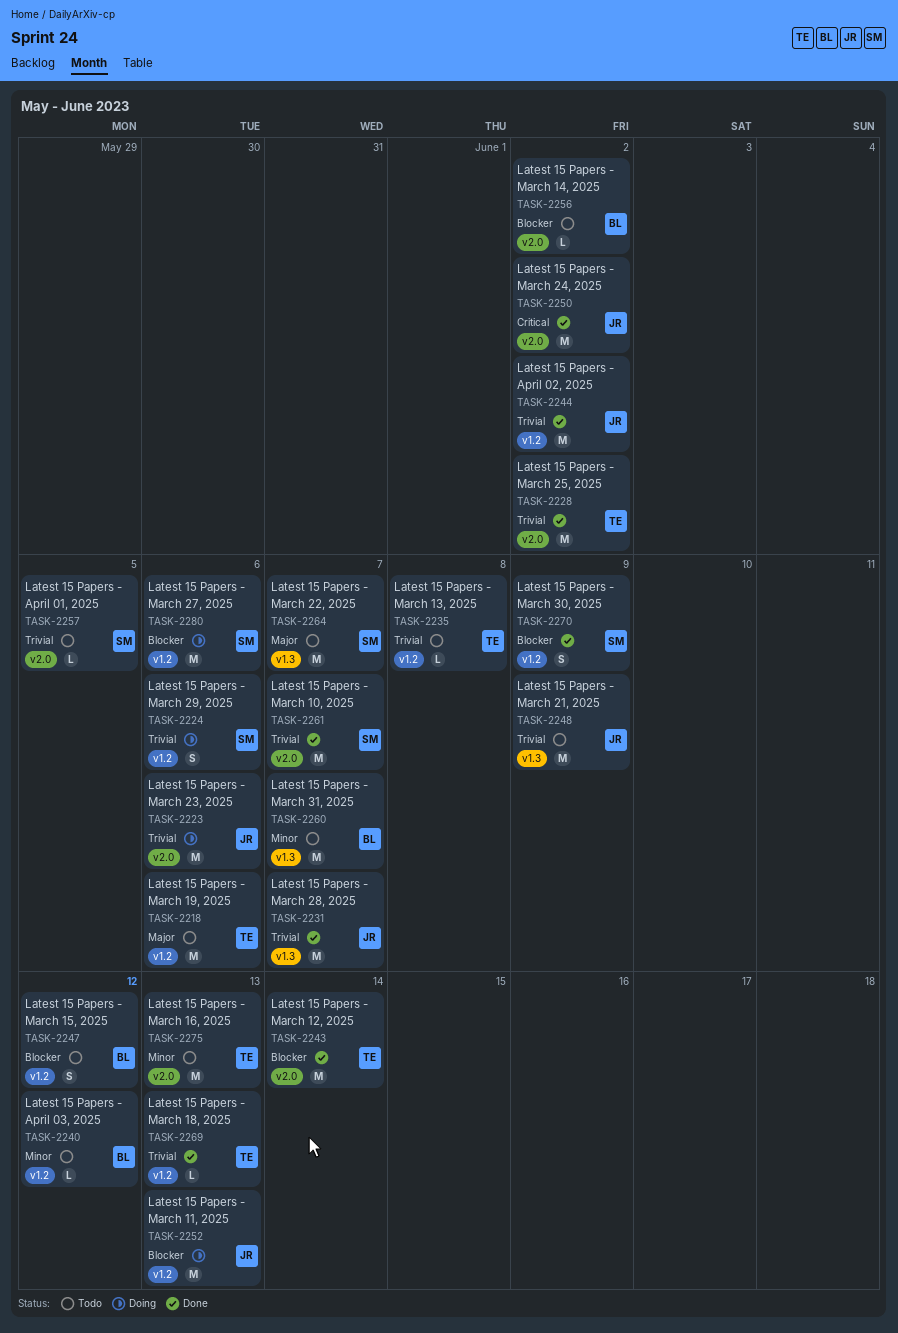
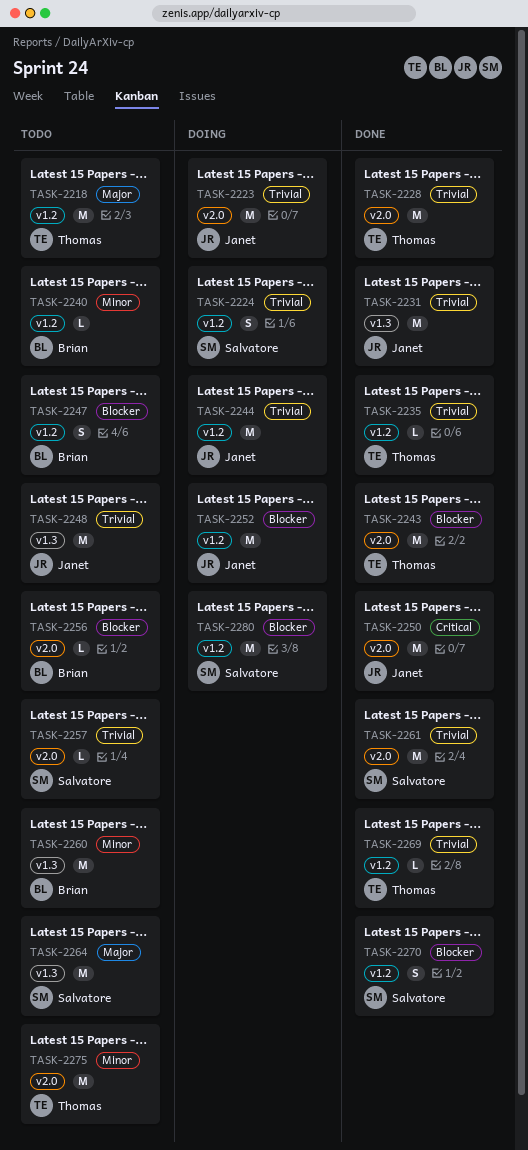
TASK-2235, status: Todo -> Done
TASK-2244, status: Done -> Doing

